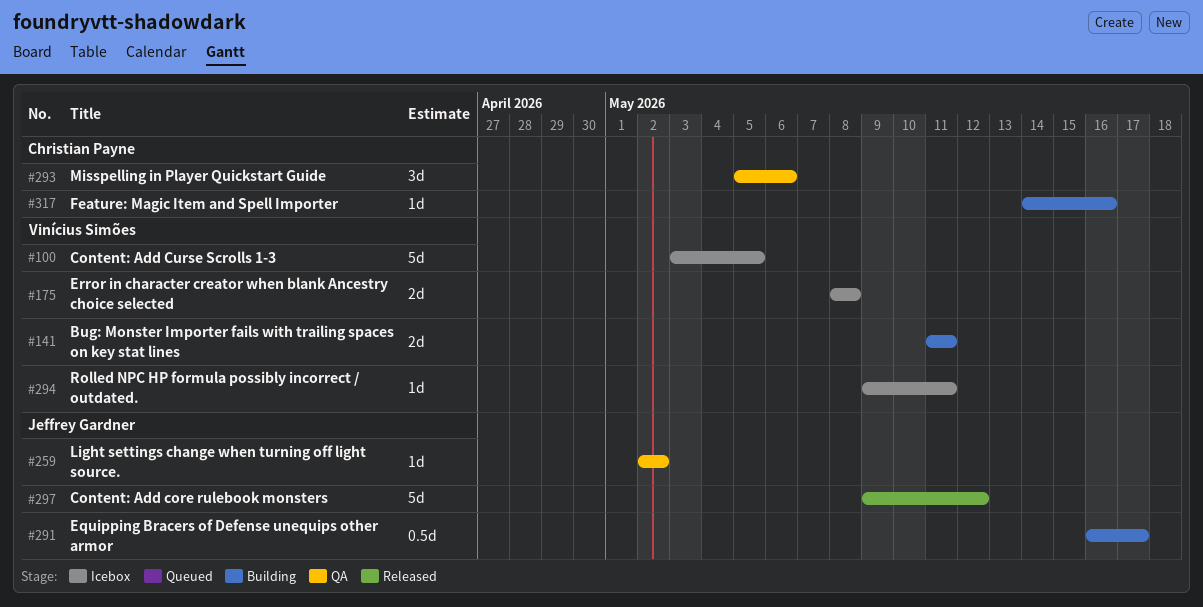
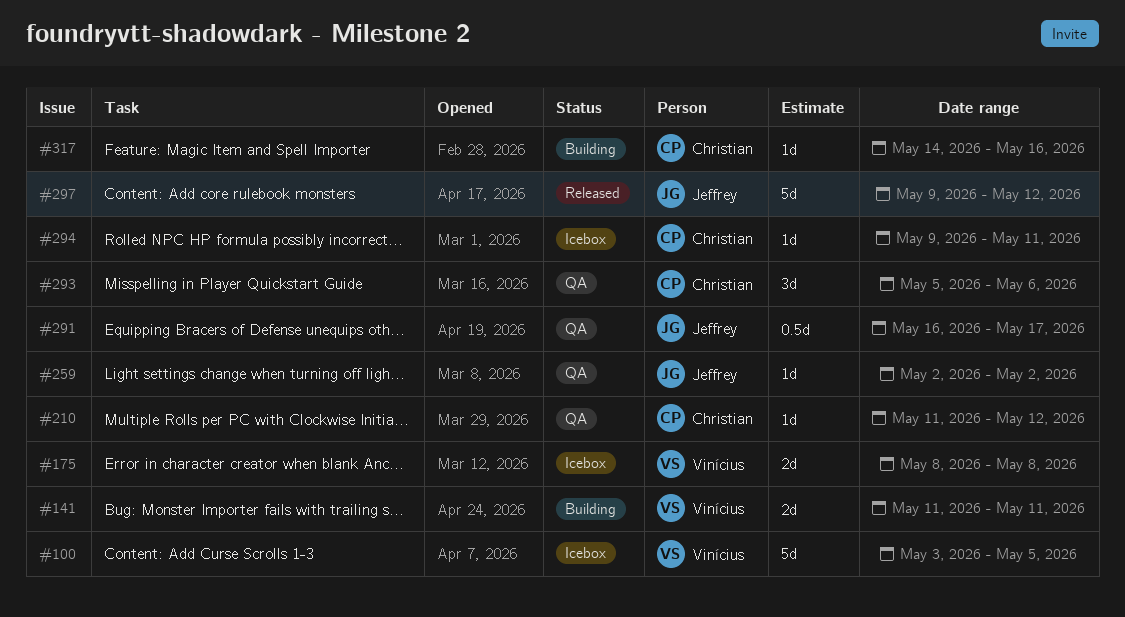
#210: none -> present
#291, status: Building -> QA
#294, owner: Vinícius Simões -> Christian Payne

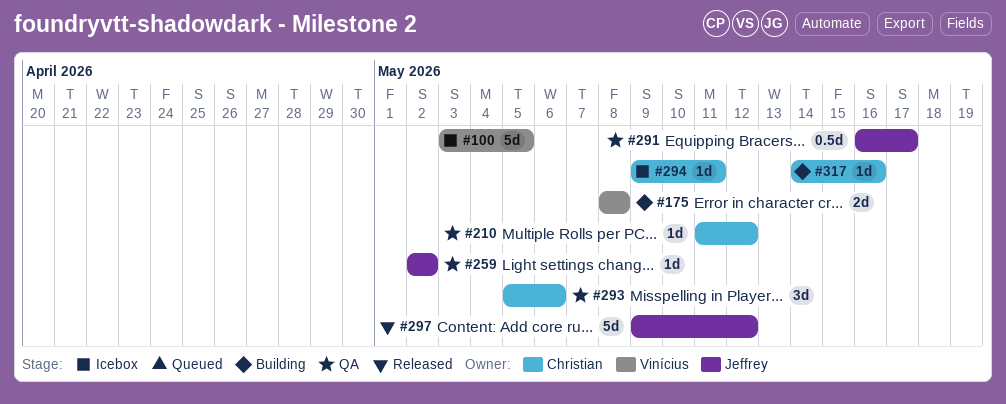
#141: present -> none
#175, status: Icebox -> Building

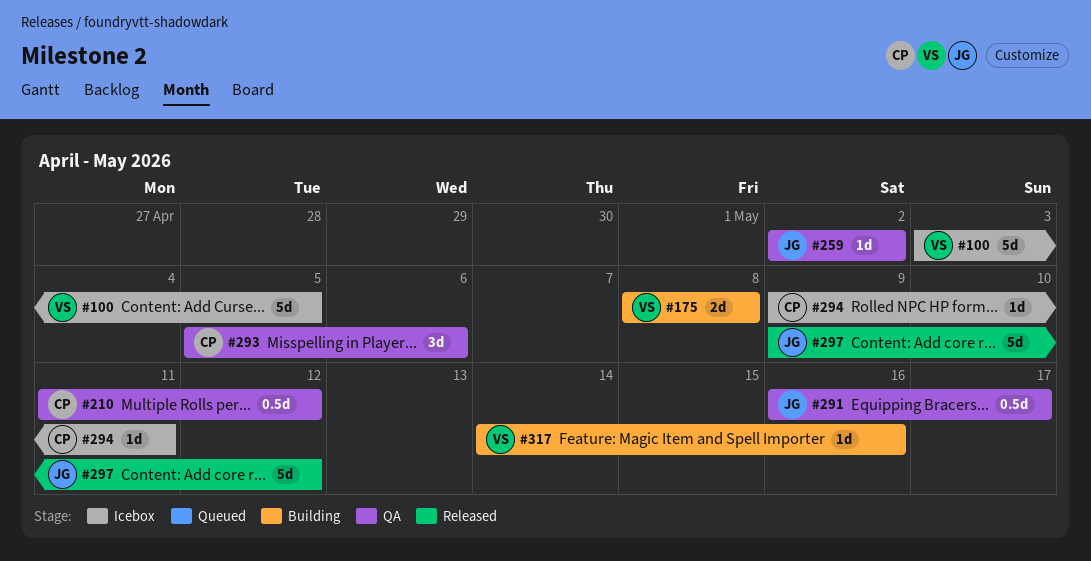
#210, estimate: 1d -> 0.5d
#317, owner: Christian -> Vinícius

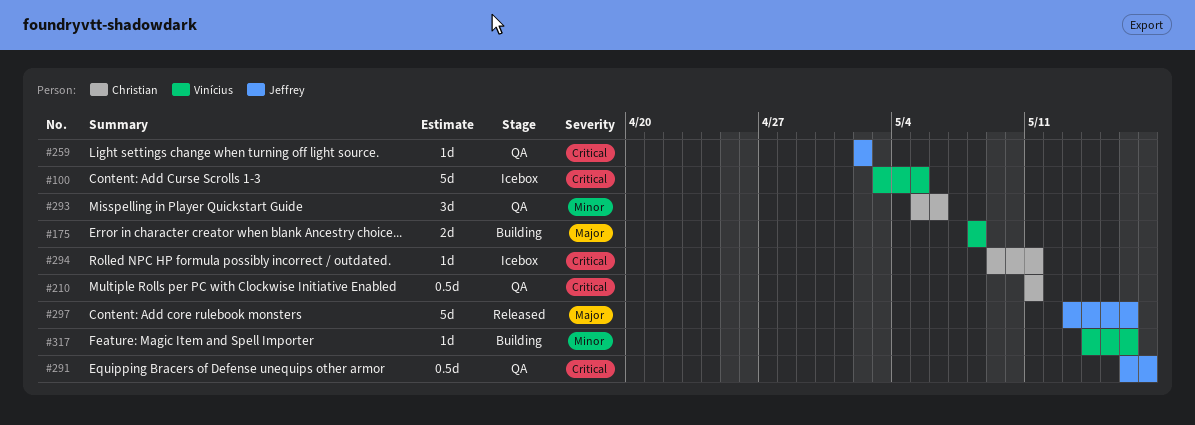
#210, due: May 12 -> May 11
#297, start: May 9 -> May 13
#297, due: May 12 -> May 16

